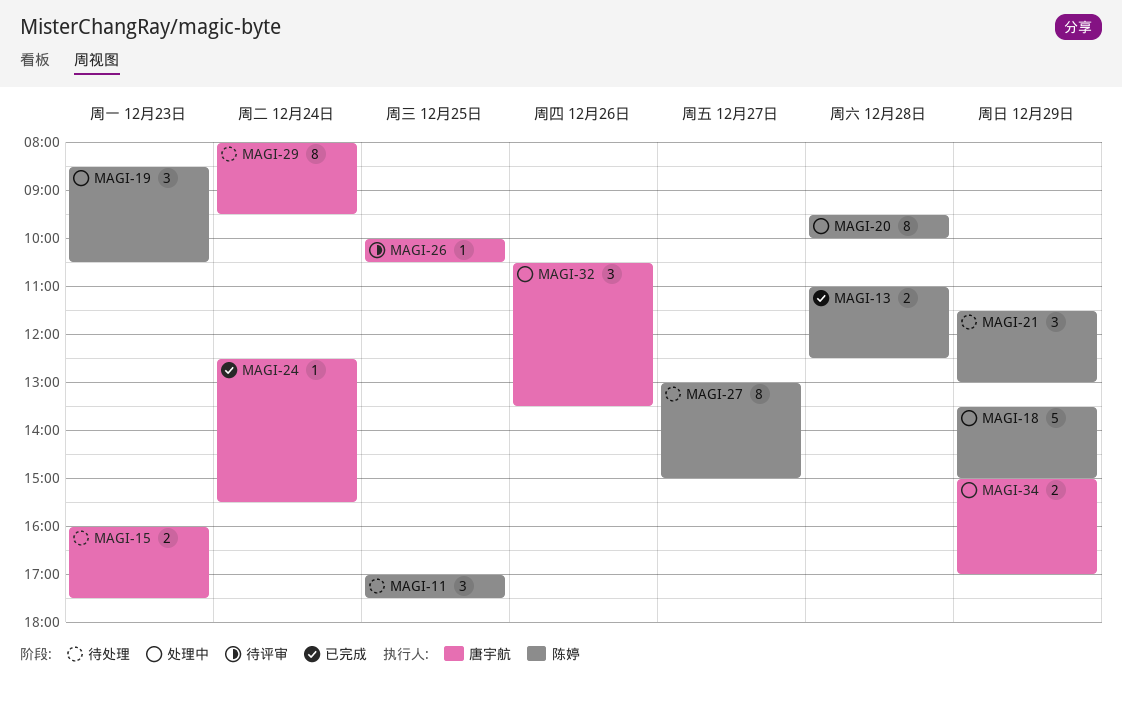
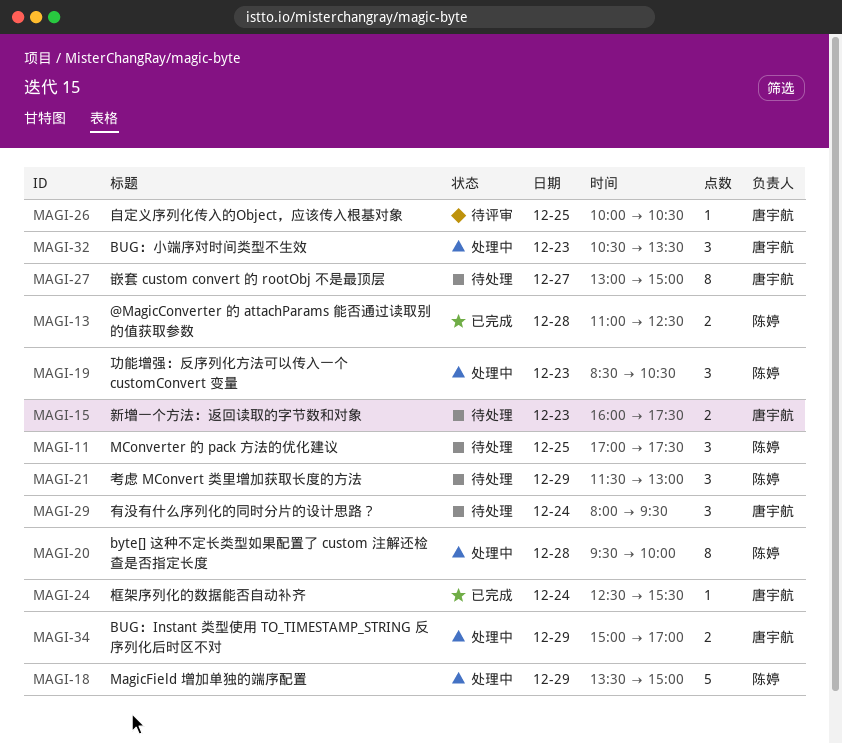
MAGI-27, owner: 陈婷 -> 唐宇航
MAGI-29, estimate: 8 -> 3
MAGI-32, day: Dec 26 -> Dec 23

